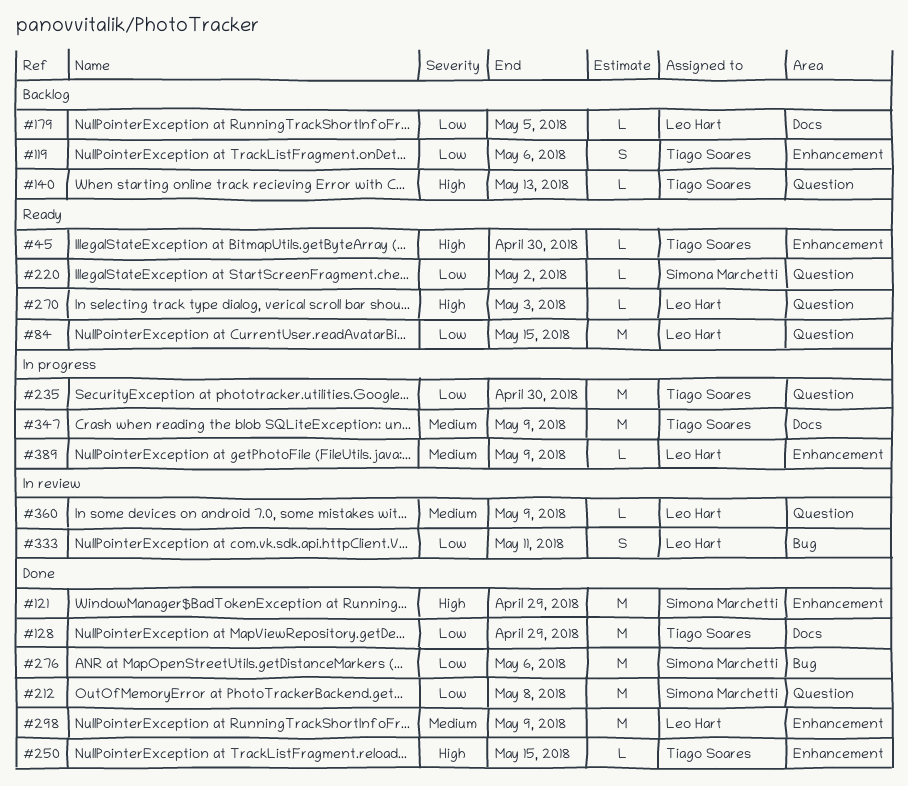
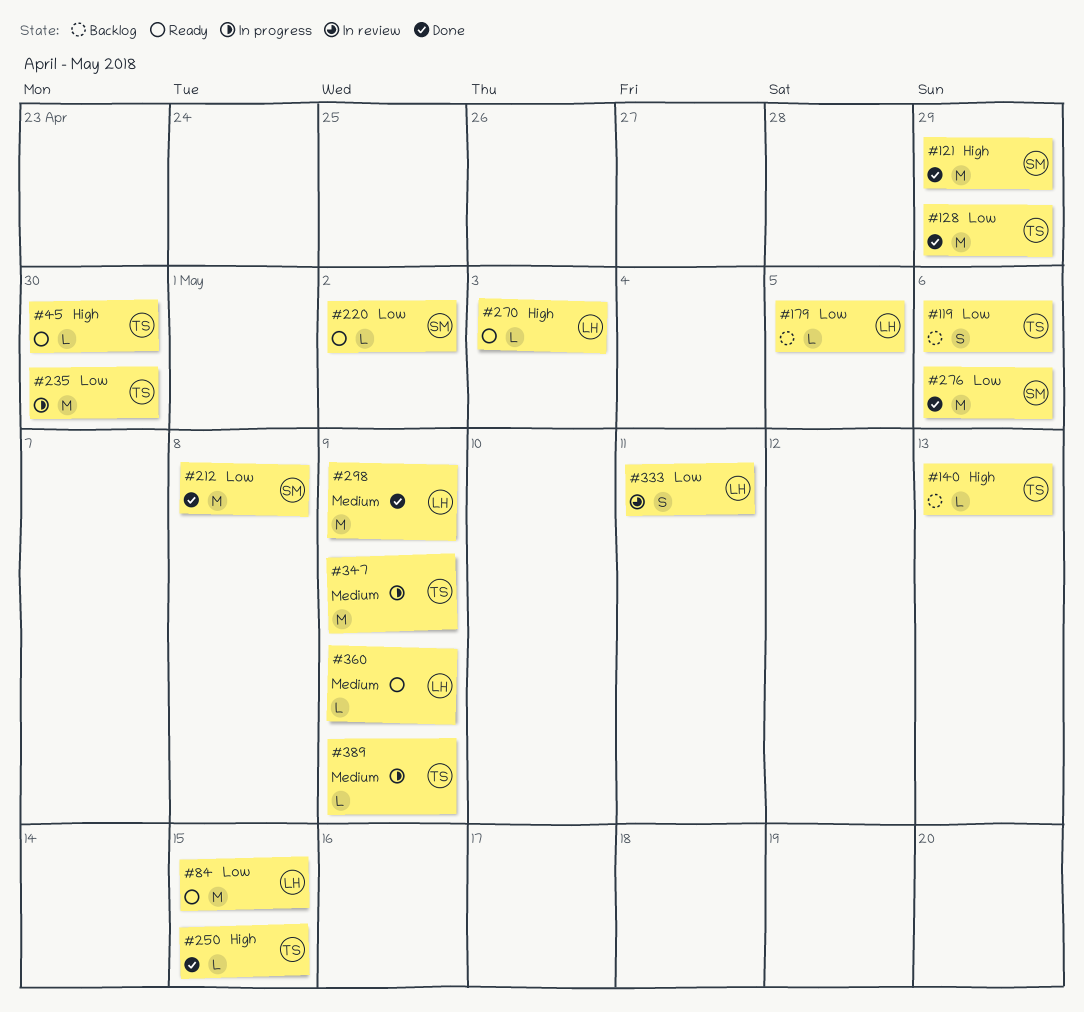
#360, status: In review -> Ready
#389, owner: Leo Hart -> Tiago Soares

